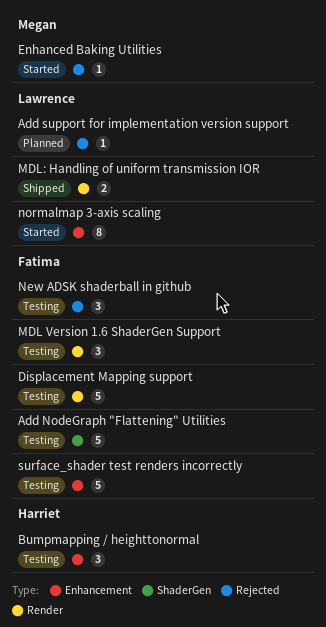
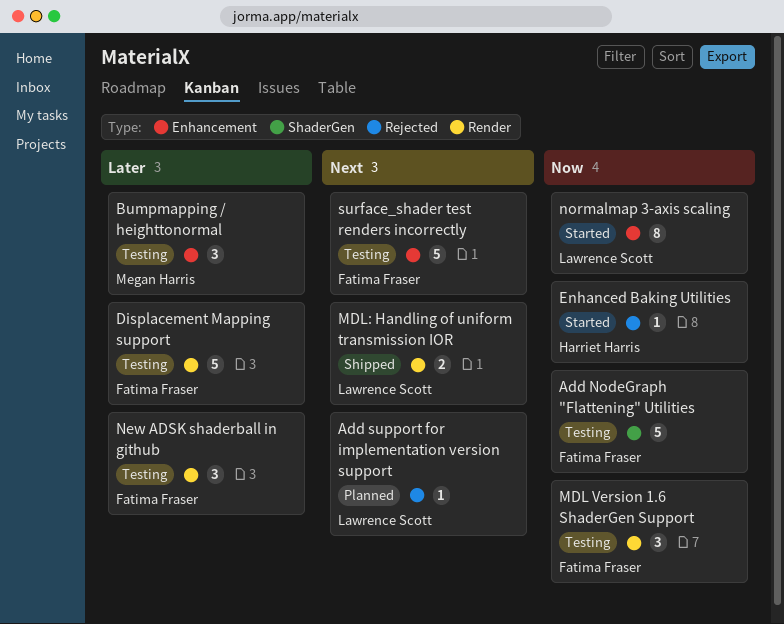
Bumpmapping / heighttonormal, owner: Harriet Harris -> Megan Harris
Enhanced Baking Utilities, owner: Megan Harris -> Harriet Harris
New ADSK shaderball in github, label: Rejected -> Render

